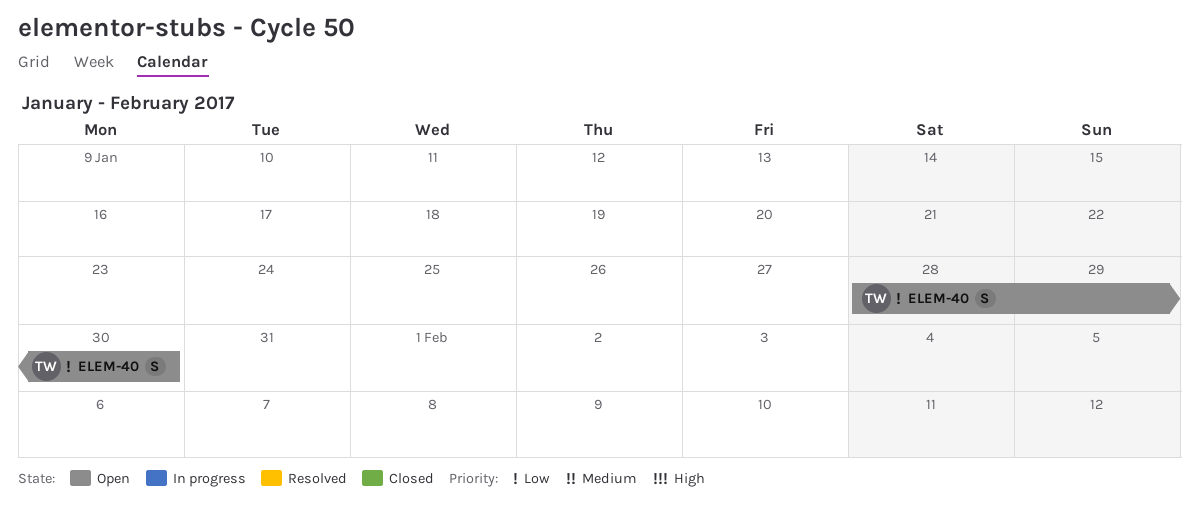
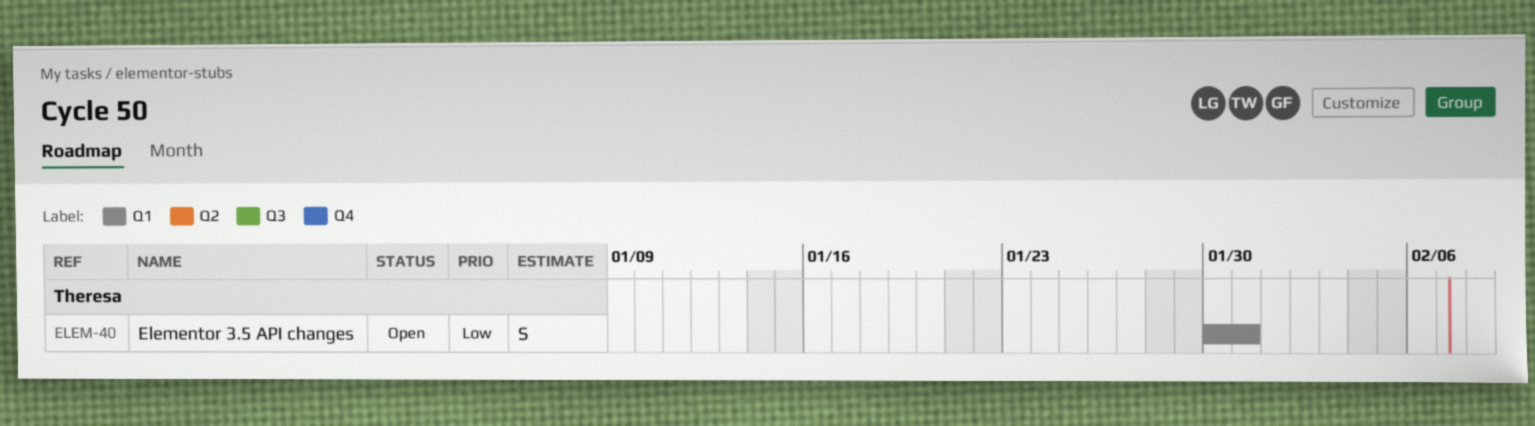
ELEM-40, start: Jan 28 -> Jan 30
ELEM-40, due: Jan 30 -> Jan 31

